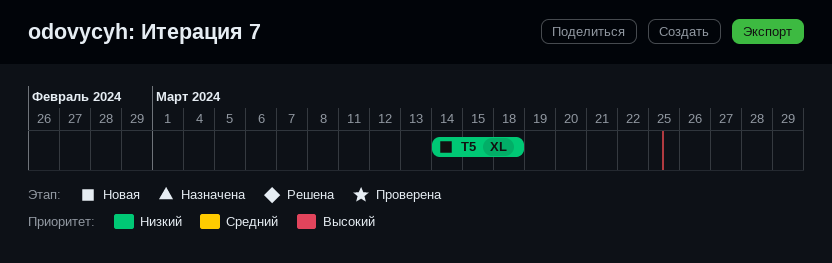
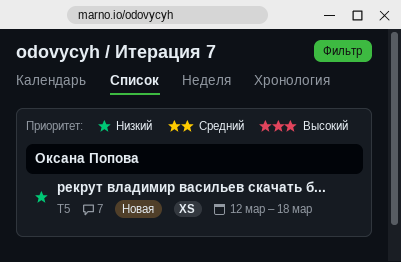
T5, estimate: XL -> XS
T5, start: Mar 14 -> Mar 12

